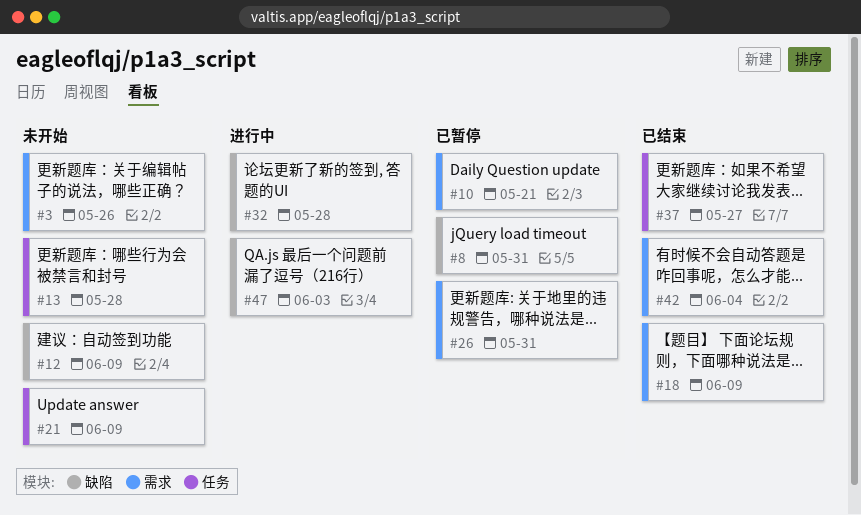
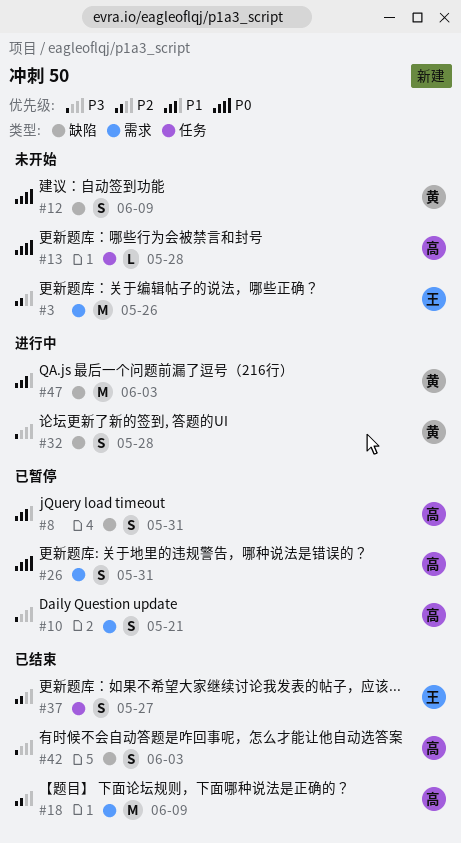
#21: present -> none
#42, label: 需求 -> 缺陷
#42, due: Jun 4 -> Jun 3

